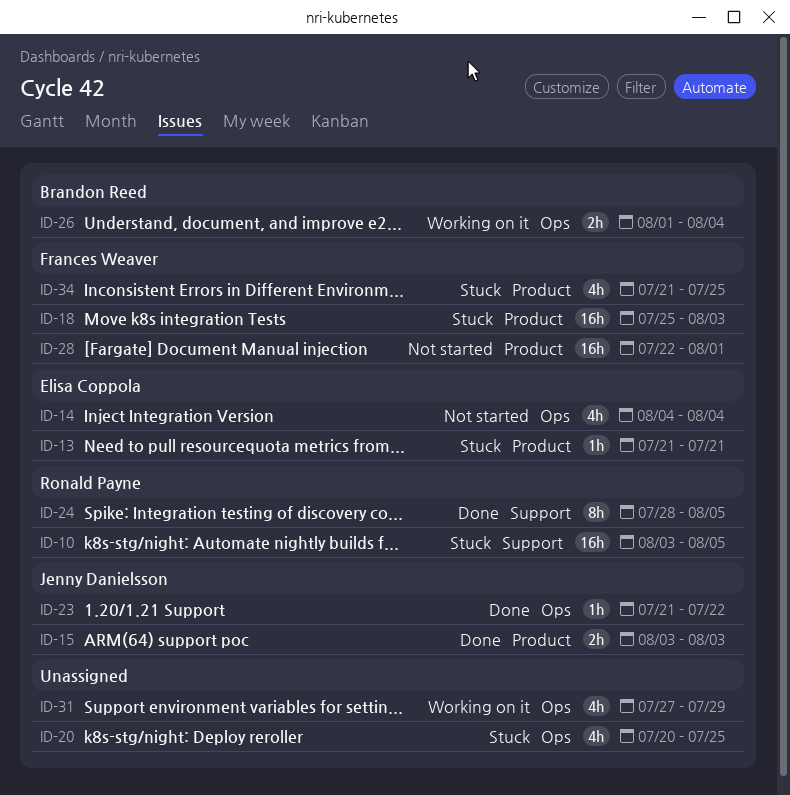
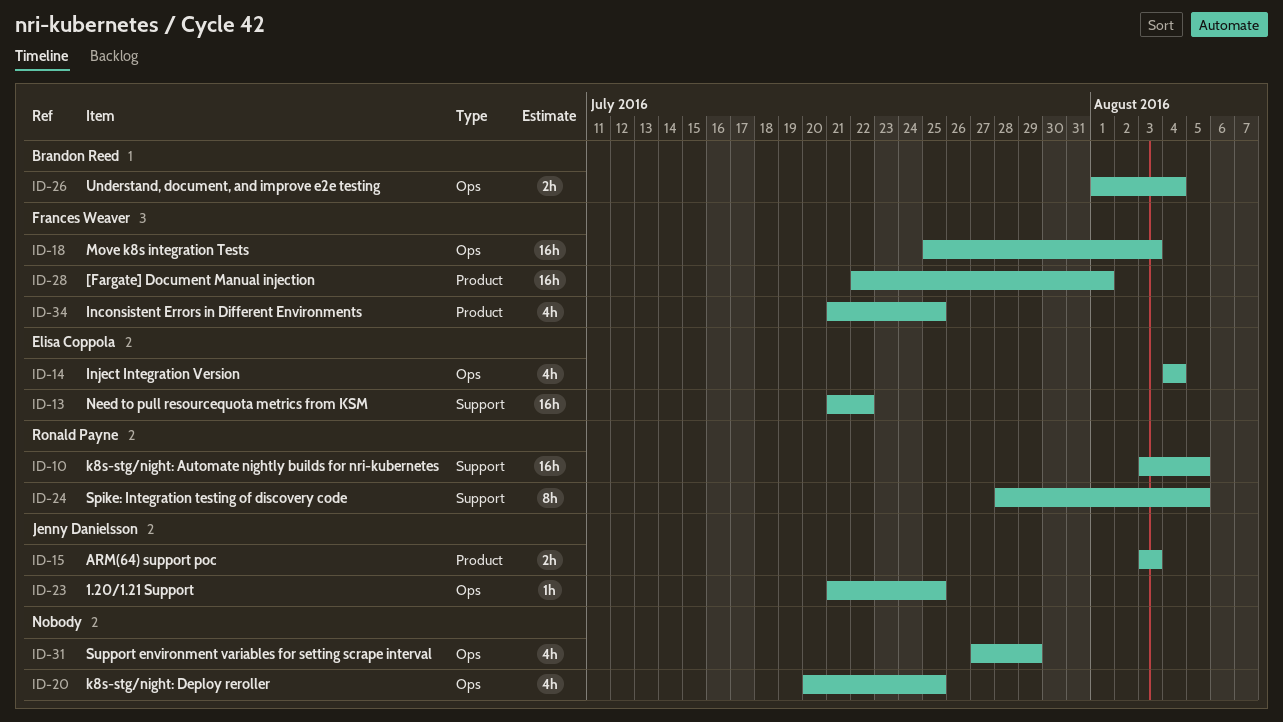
ID-13, label: Product -> Support
ID-13, estimate: 1h -> 16h
ID-13, due: Jul 21 -> Jul 22
ID-18, label: Product -> Ops
ID-23, due: Jul 22 -> Jul 25

